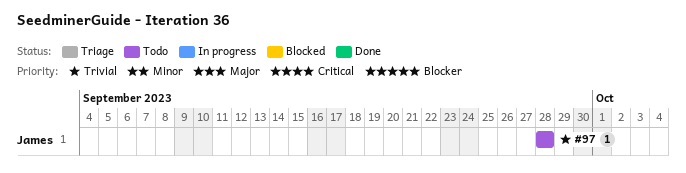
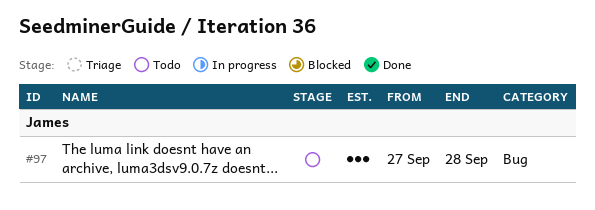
#97, estimate: 1 -> 3
#97, start: Sep 28 -> Sep 27

